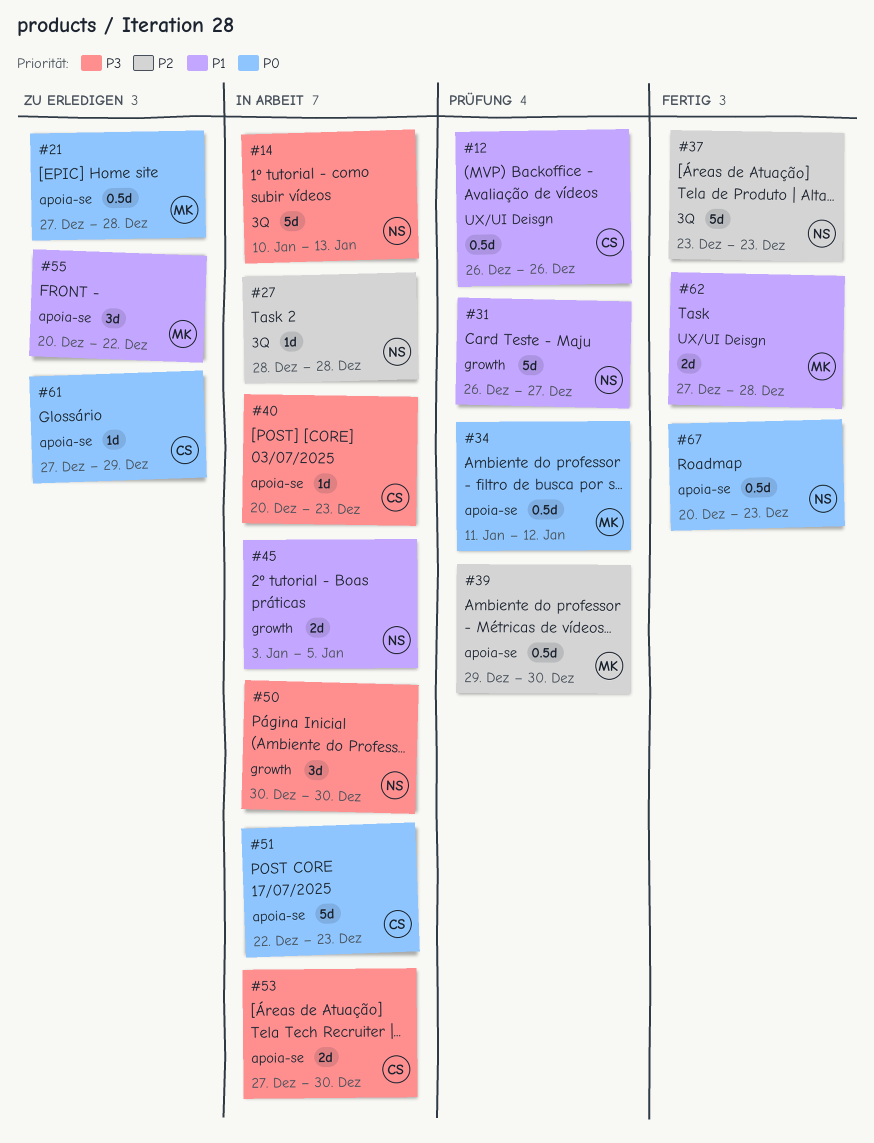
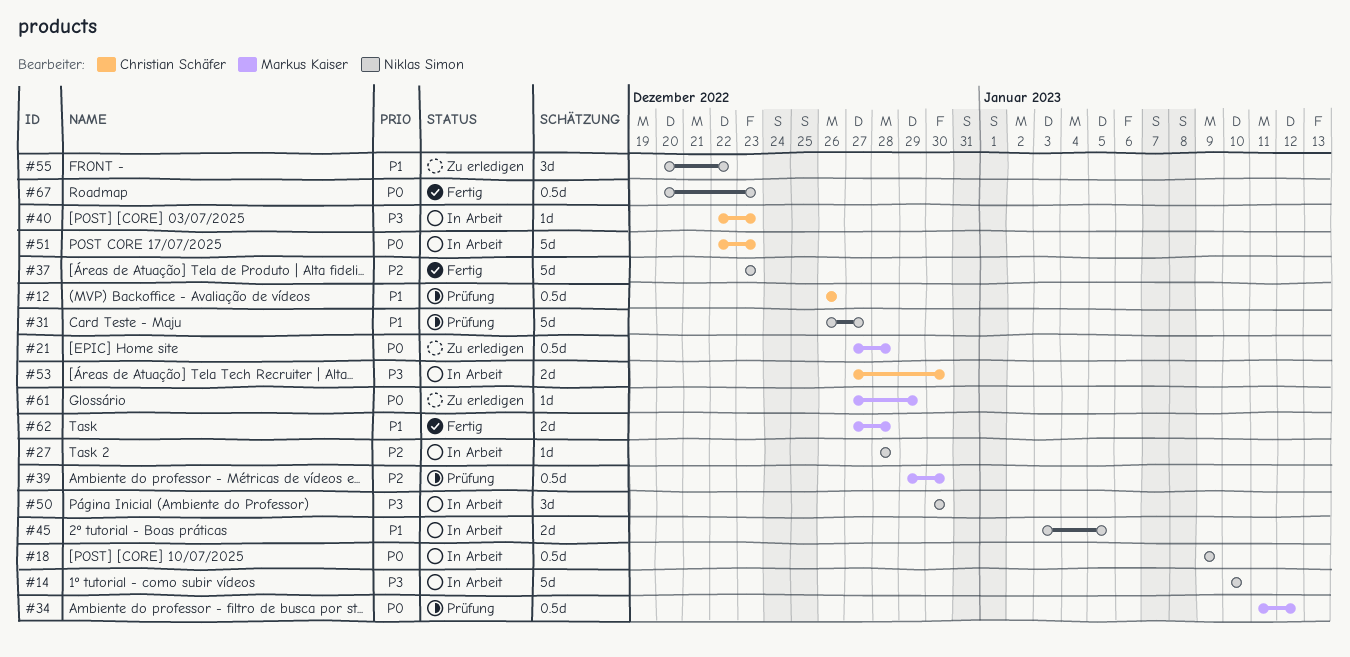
#14, due: Jan 13 -> Jan 10
#18: none -> present
#40, start: Dec 20 -> Dec 22
#55, owner: Markus Kaiser -> Niklas Simon
#61, owner: Christian Schäfer -> Markus Kaiser

